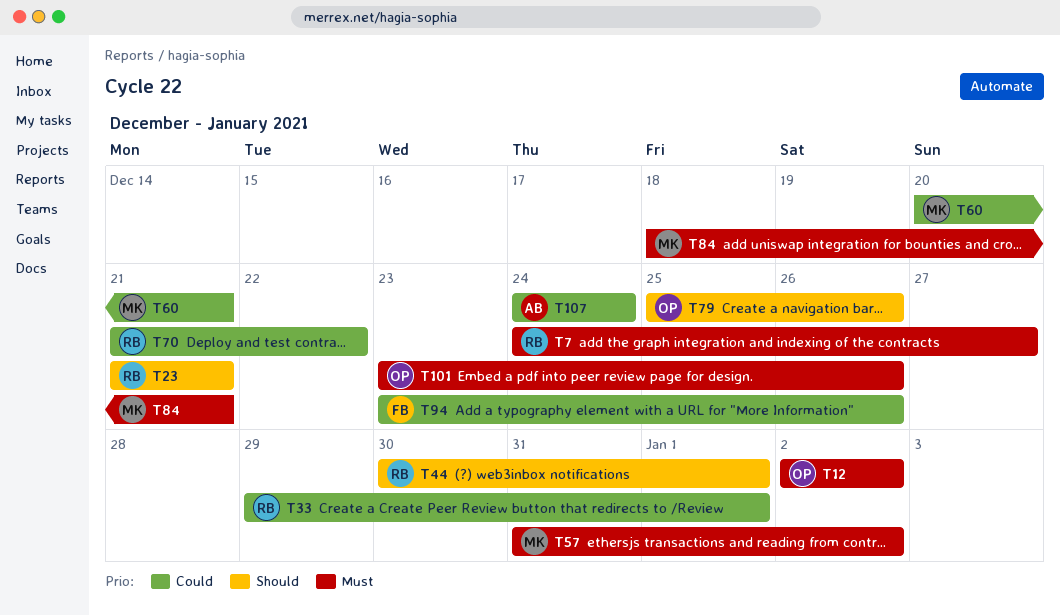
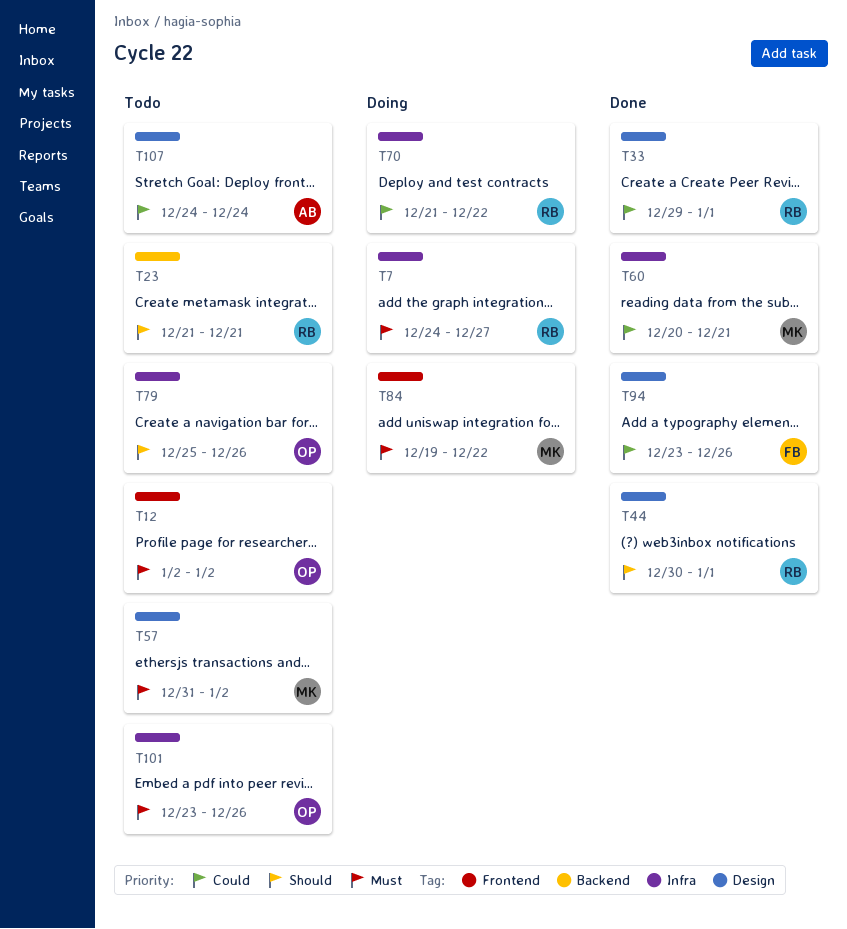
T84, start: Dec 18 -> Dec 19
T84, due: Dec 21 -> Dec 22

